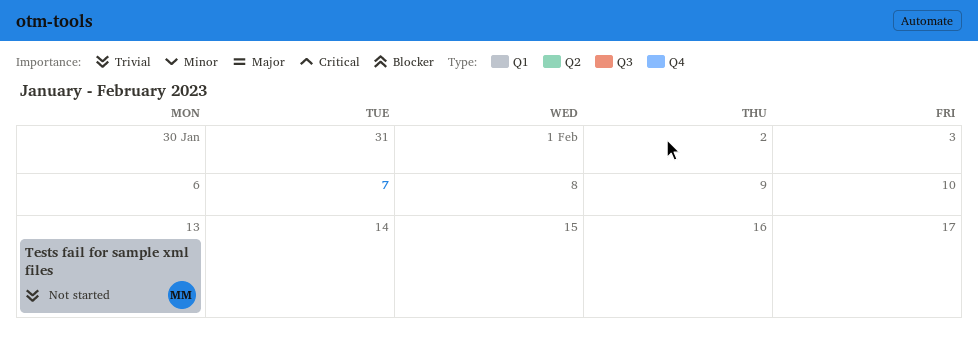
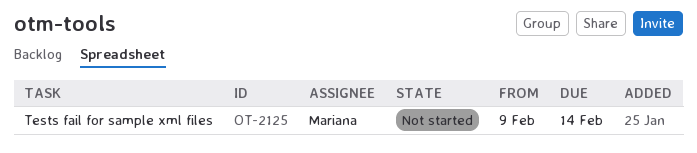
Tests fail for sample xml files, due: Feb 13 -> Feb 14

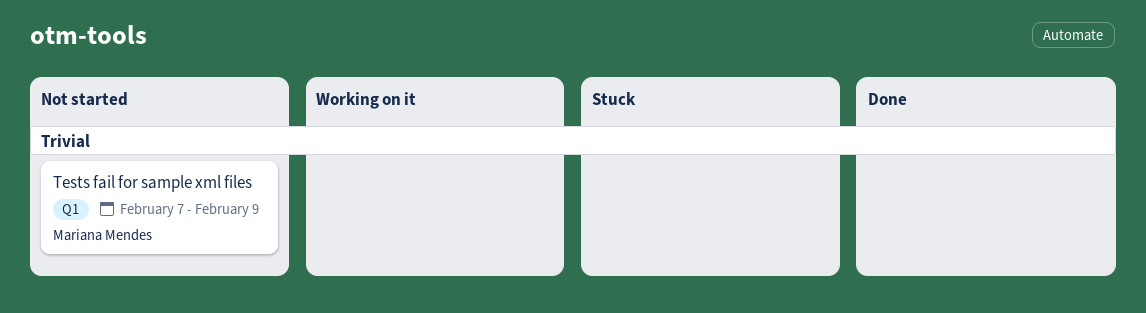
Tests fail for sample xml files, start: Feb 9 -> Feb 7
Tests fail for sample xml files, due: Feb 14 -> Feb 9

